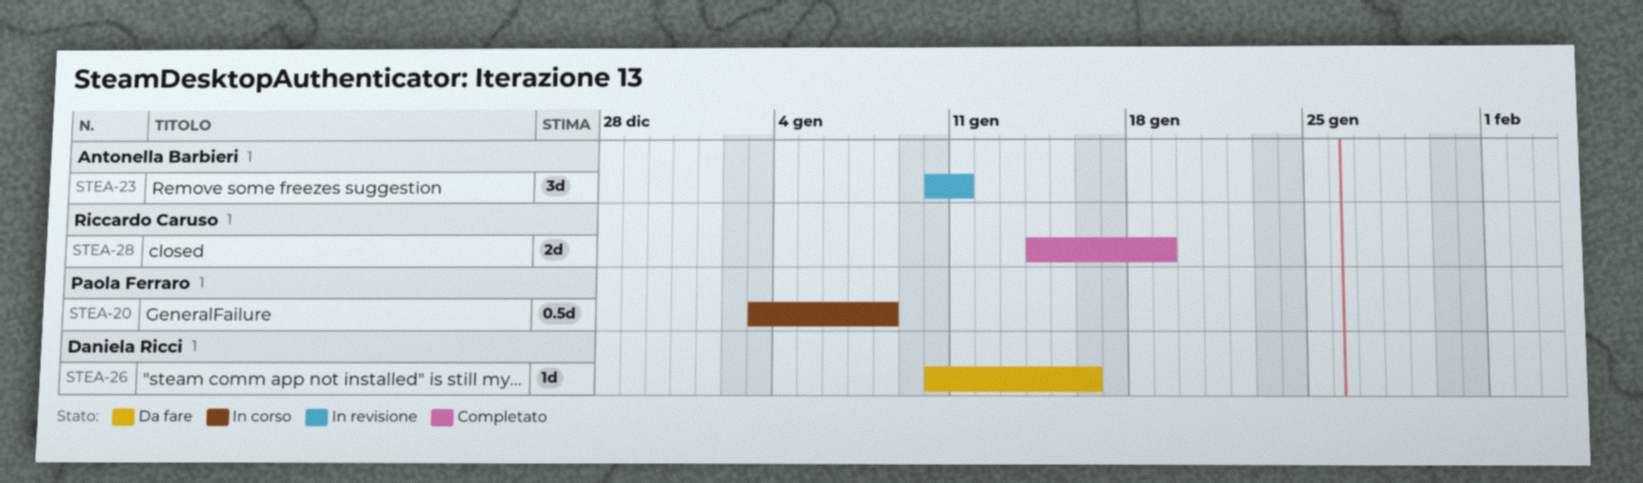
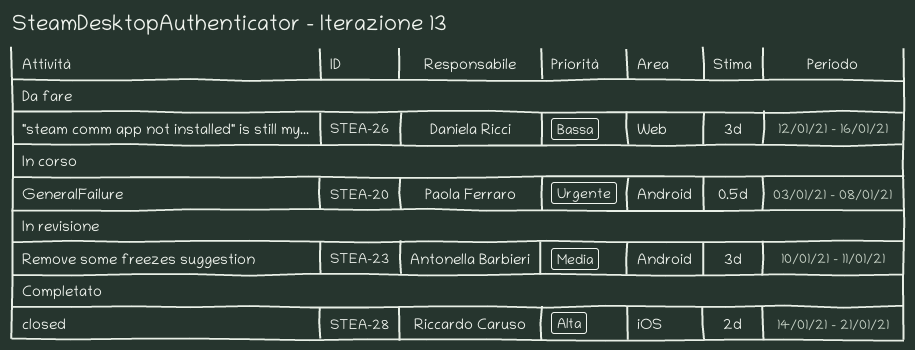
STEA-26, estimate: 1d -> 3d
STEA-26, start: Jan 10 -> Jan 12
STEA-28, due: Jan 19 -> Jan 21

